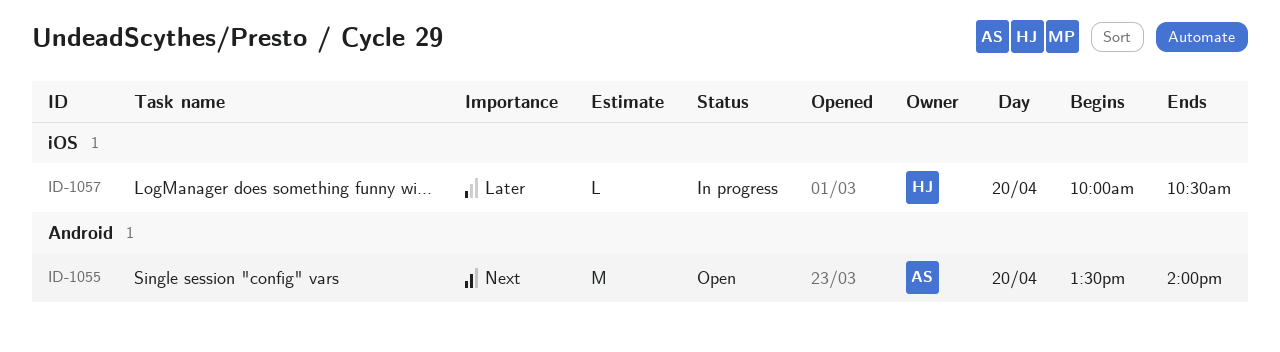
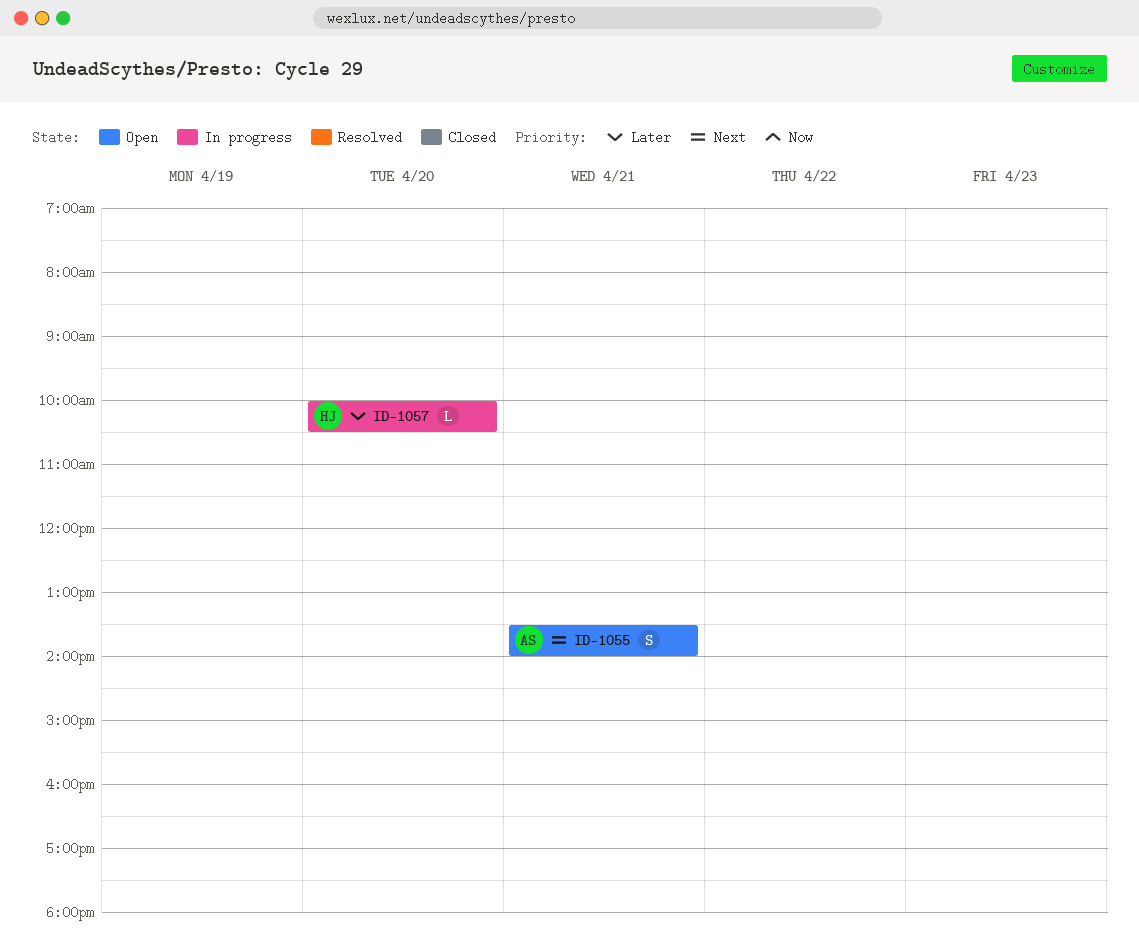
ID-1055, estimate: M -> S
ID-1055, day: Apr 20 -> Apr 21

